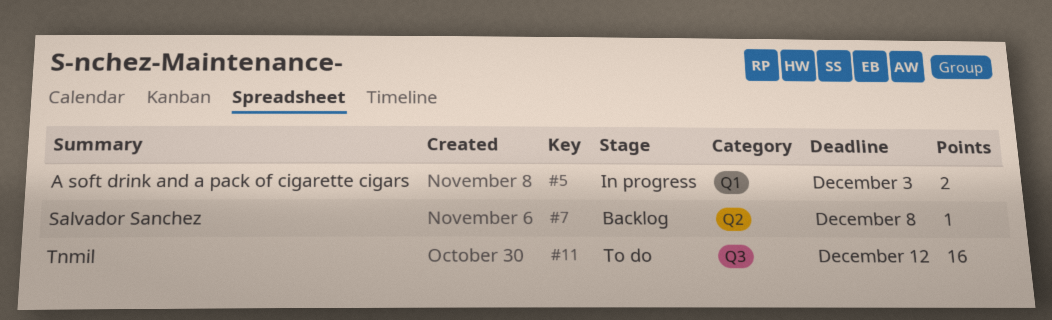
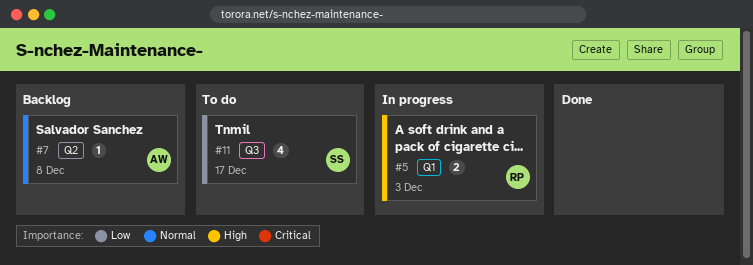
#11, estimate: 16 -> 4
#11, due: Dec 12 -> Dec 17

